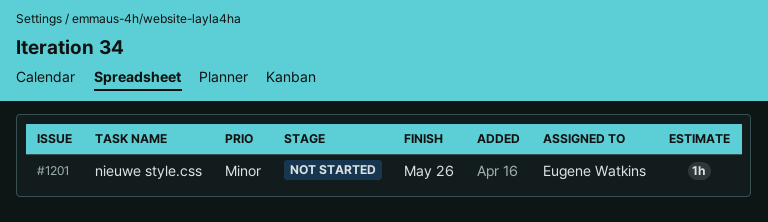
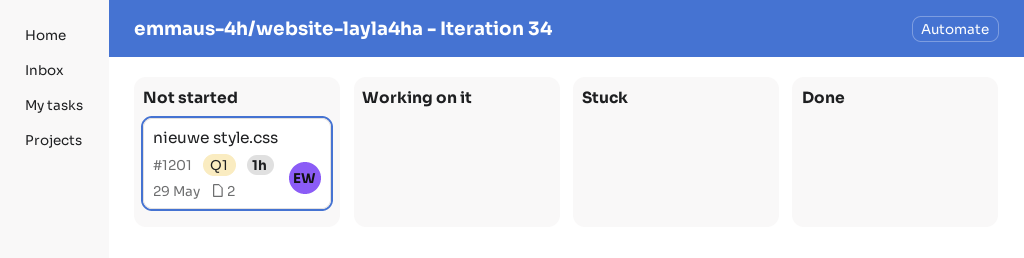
#1201, due: May 26 -> May 29

